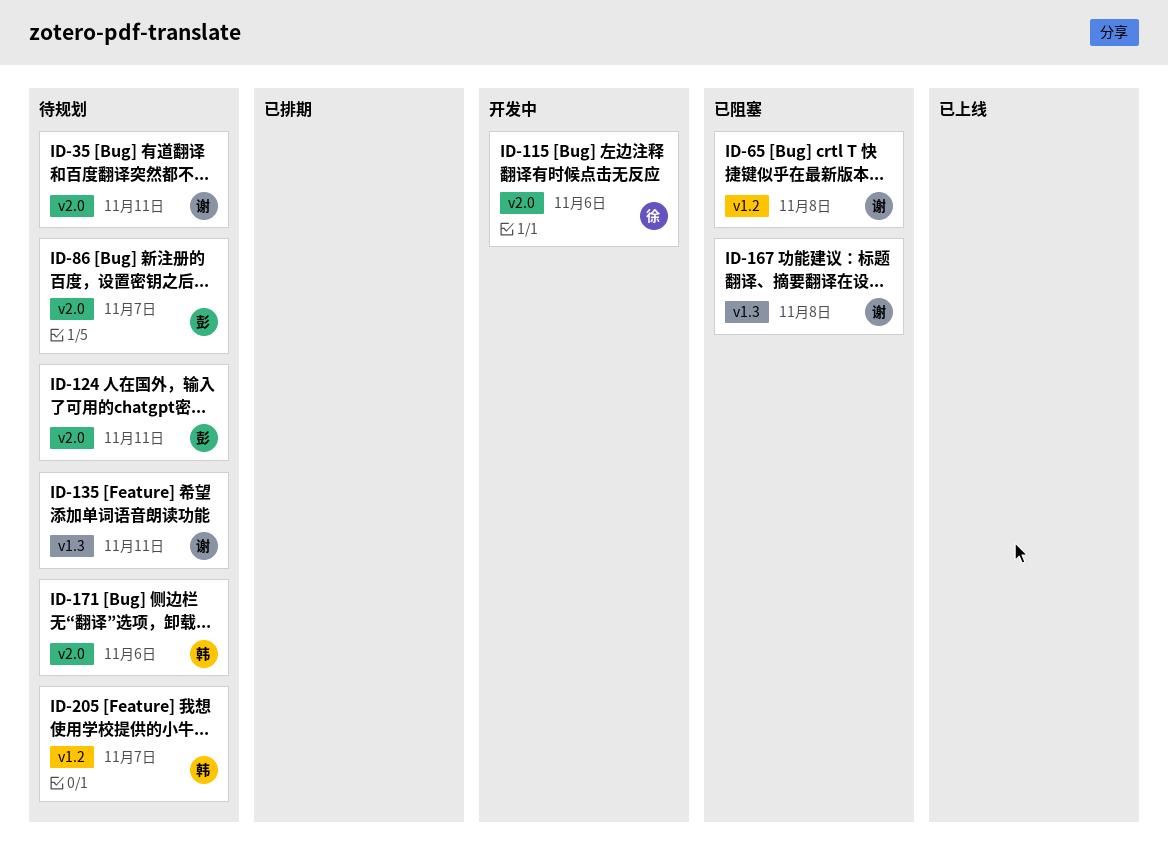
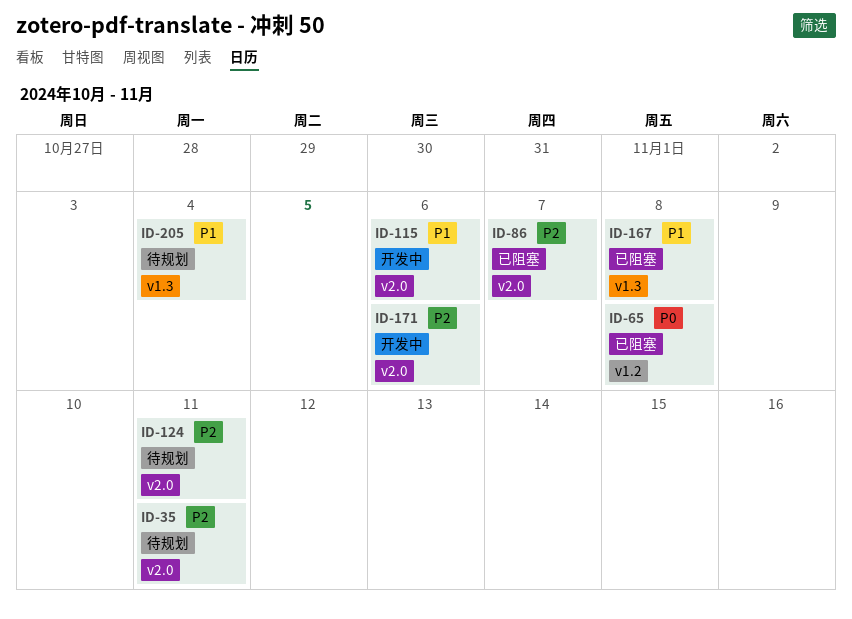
ID-86, status: 待规划 -> 已阻塞
ID-135: present -> none
ID-171, status: 待规划 -> 开发中
ID-205, label: v1.2 -> v1.3
ID-205, due: Nov 7 -> Nov 4

